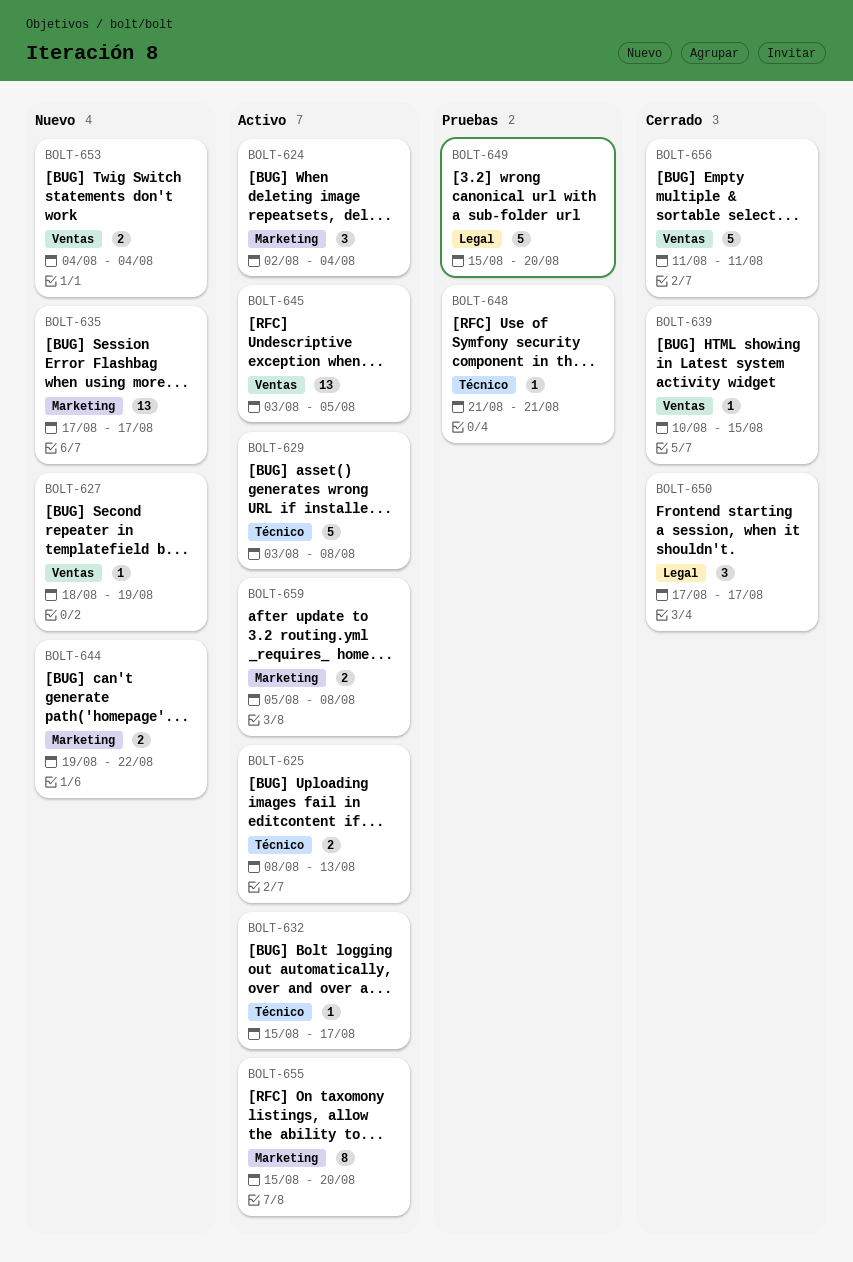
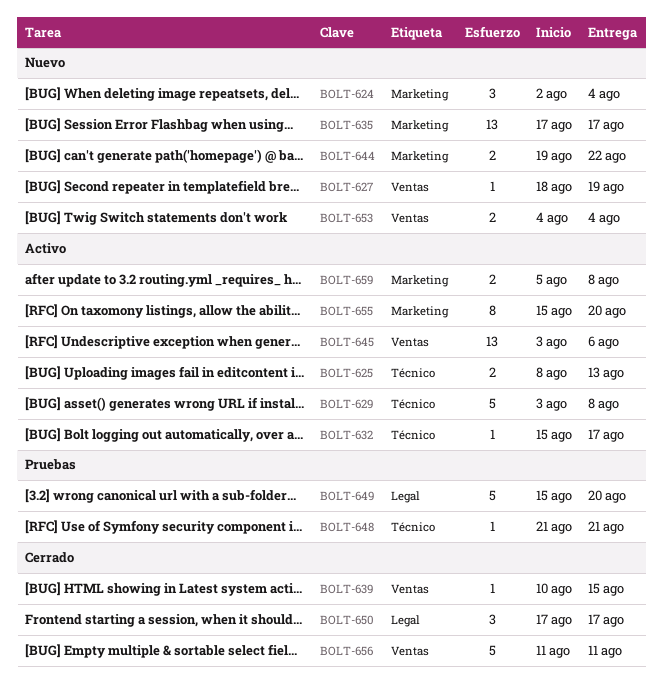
BOLT-624, status: Activo -> Nuevo
BOLT-645, due: Aug 5 -> Aug 6

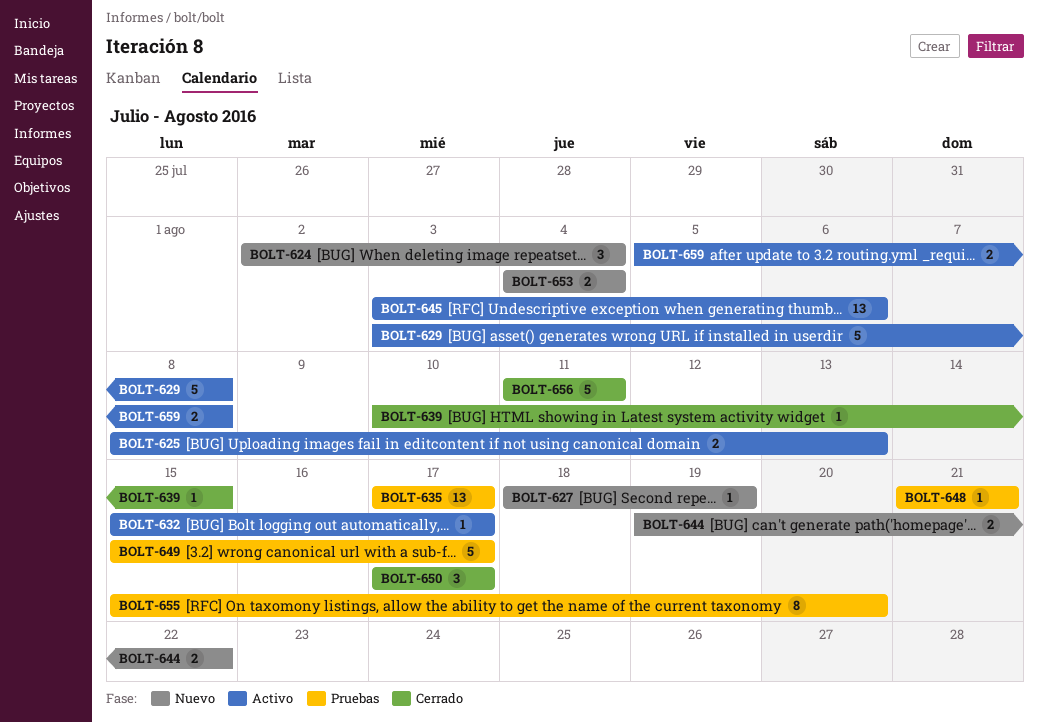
BOLT-635, status: Nuevo -> Pruebas
BOLT-649, due: Aug 20 -> Aug 17
BOLT-655, status: Activo -> Pruebas

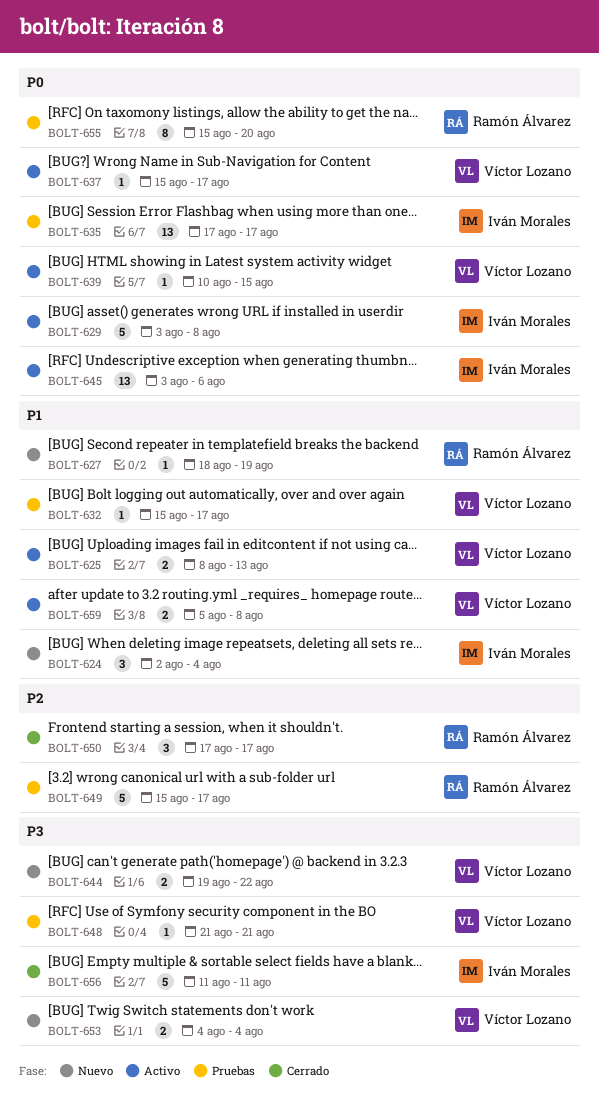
BOLT-632, status: Activo -> Pruebas
BOLT-637: none -> present
BOLT-639, status: Cerrado -> Activo

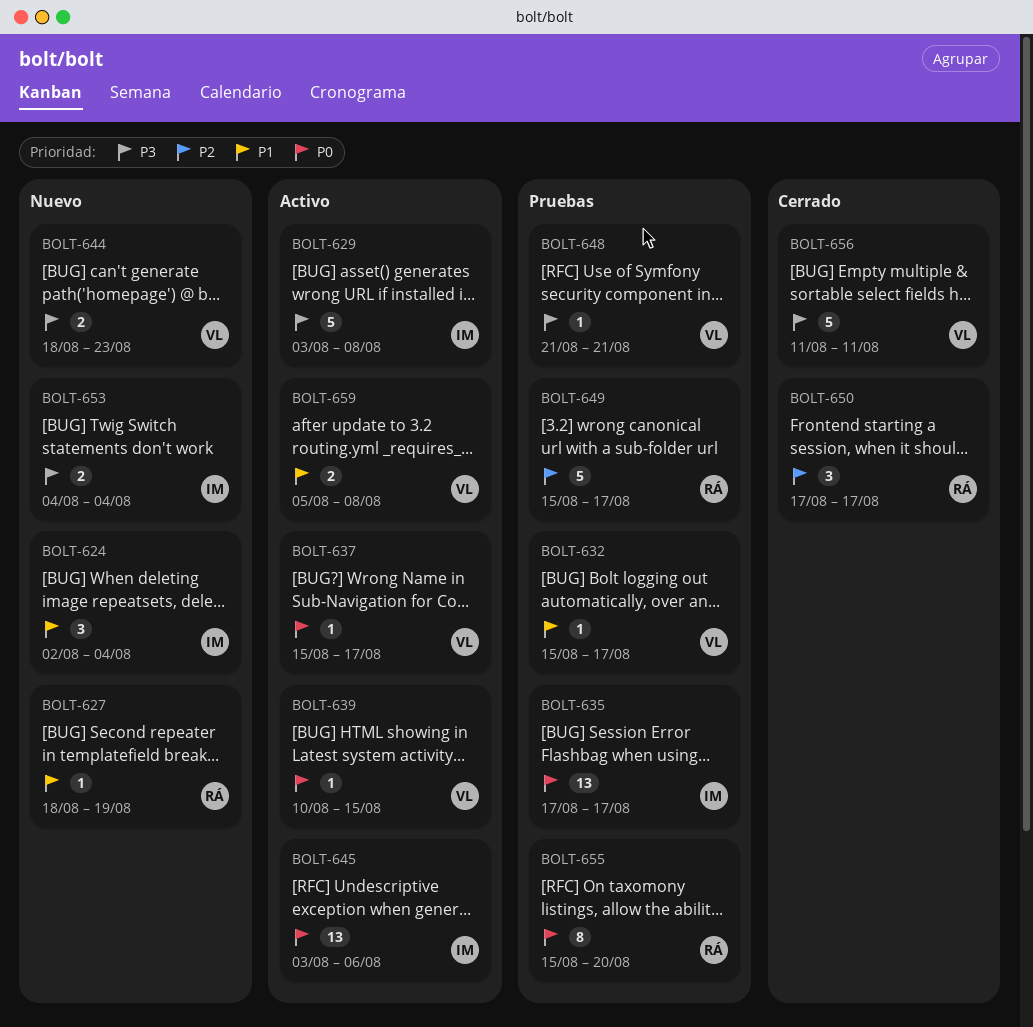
BOLT-625: present -> none
BOLT-629, priority: P0 -> P3
BOLT-644, start: Aug 19 -> Aug 18
BOLT-644, due: Aug 22 -> Aug 23
BOLT-653, owner: Víctor Lozano -> Iván Morales
BOLT-656, owner: Iván Morales -> Víctor Lozano

